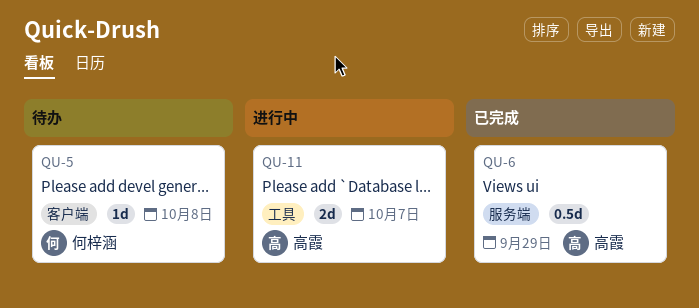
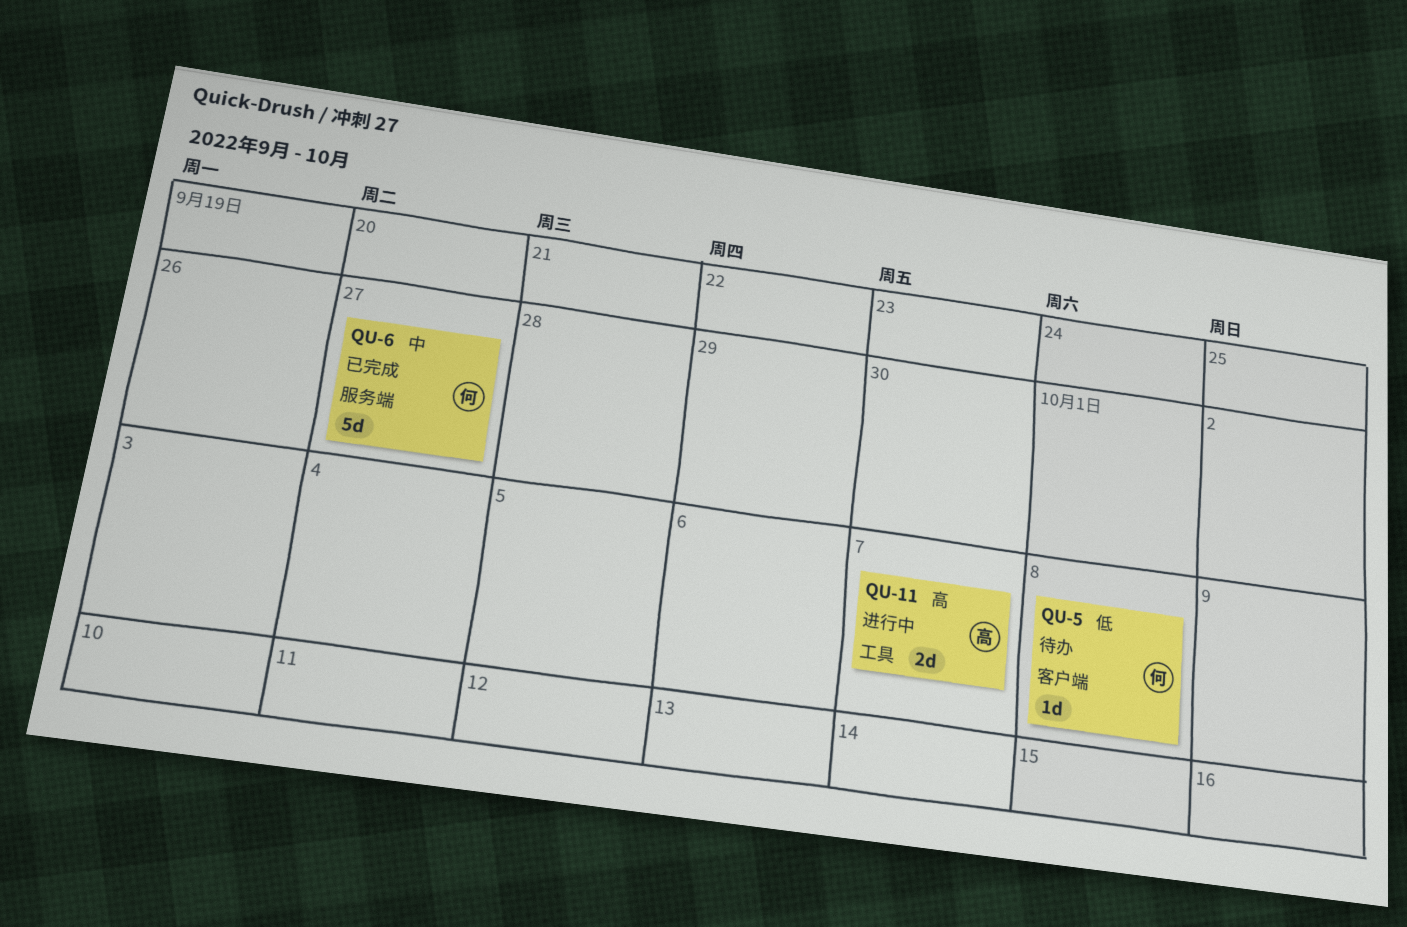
QU-6, owner: 高霞 -> 何梓涵
QU-6, estimate: 0.5d -> 5d
QU-6, due: Sep 29 -> Sep 27

